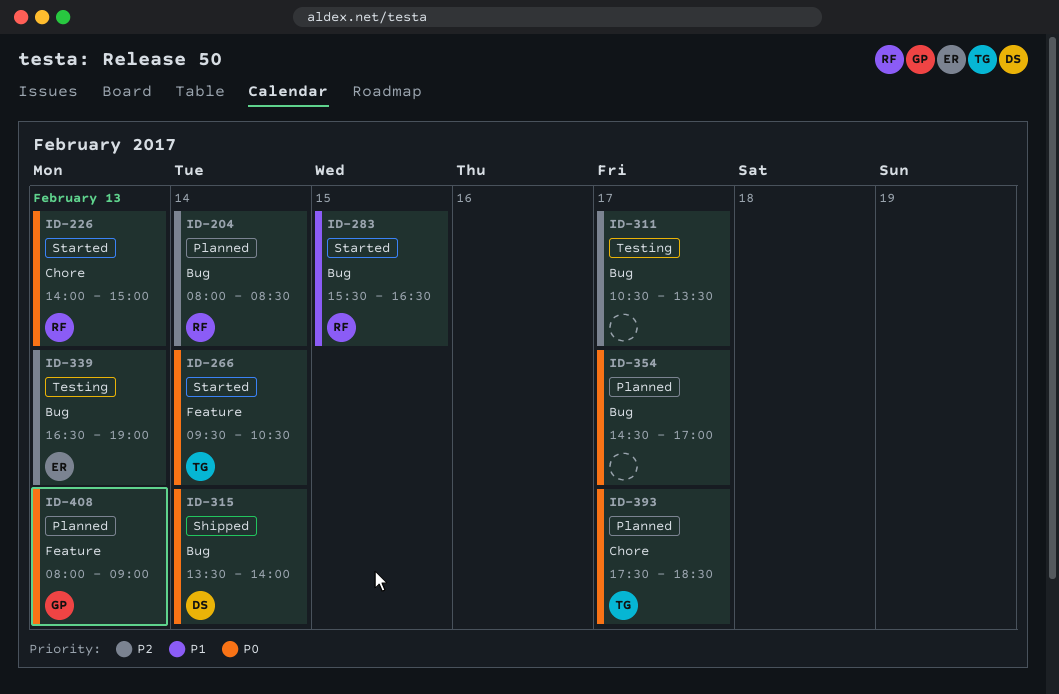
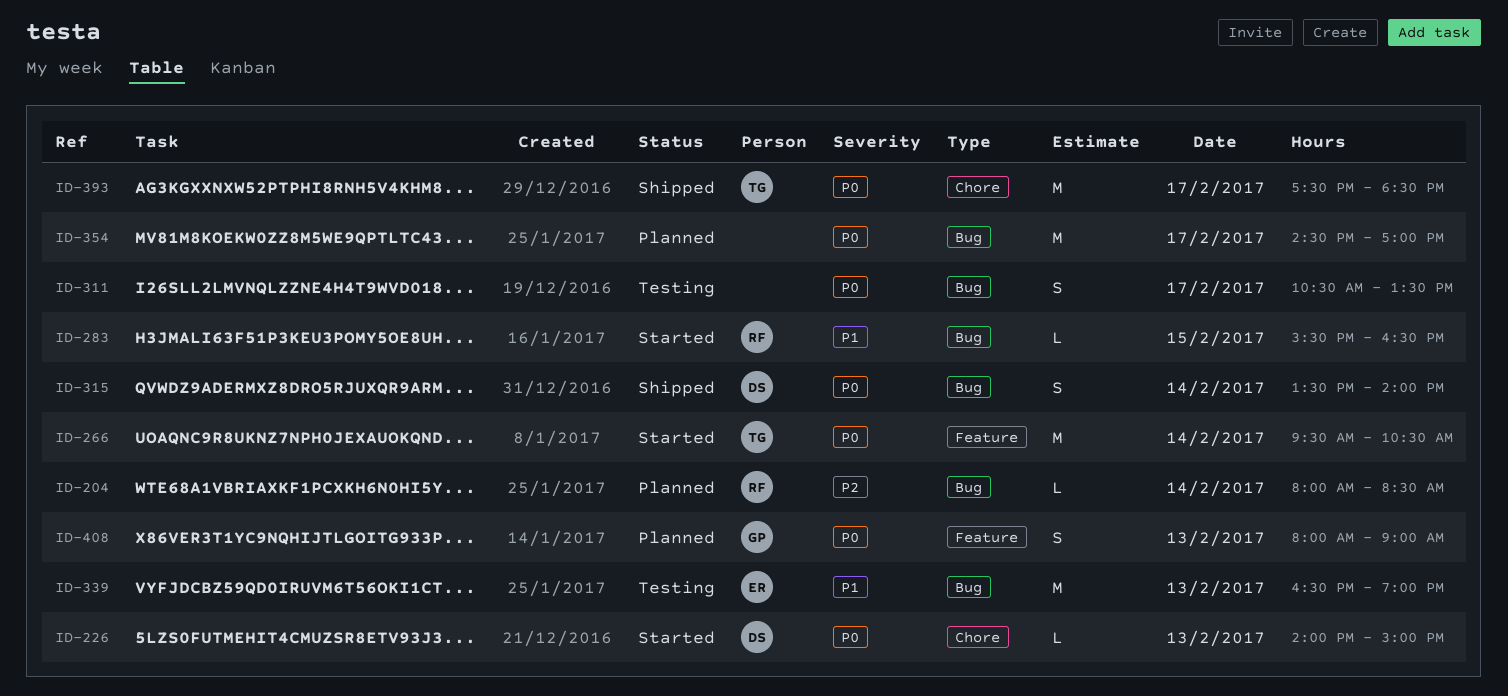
ID-226, owner: RF -> DS
ID-311, priority: P2 -> P0
ID-339, priority: P2 -> P1
ID-393, status: Planned -> Shipped

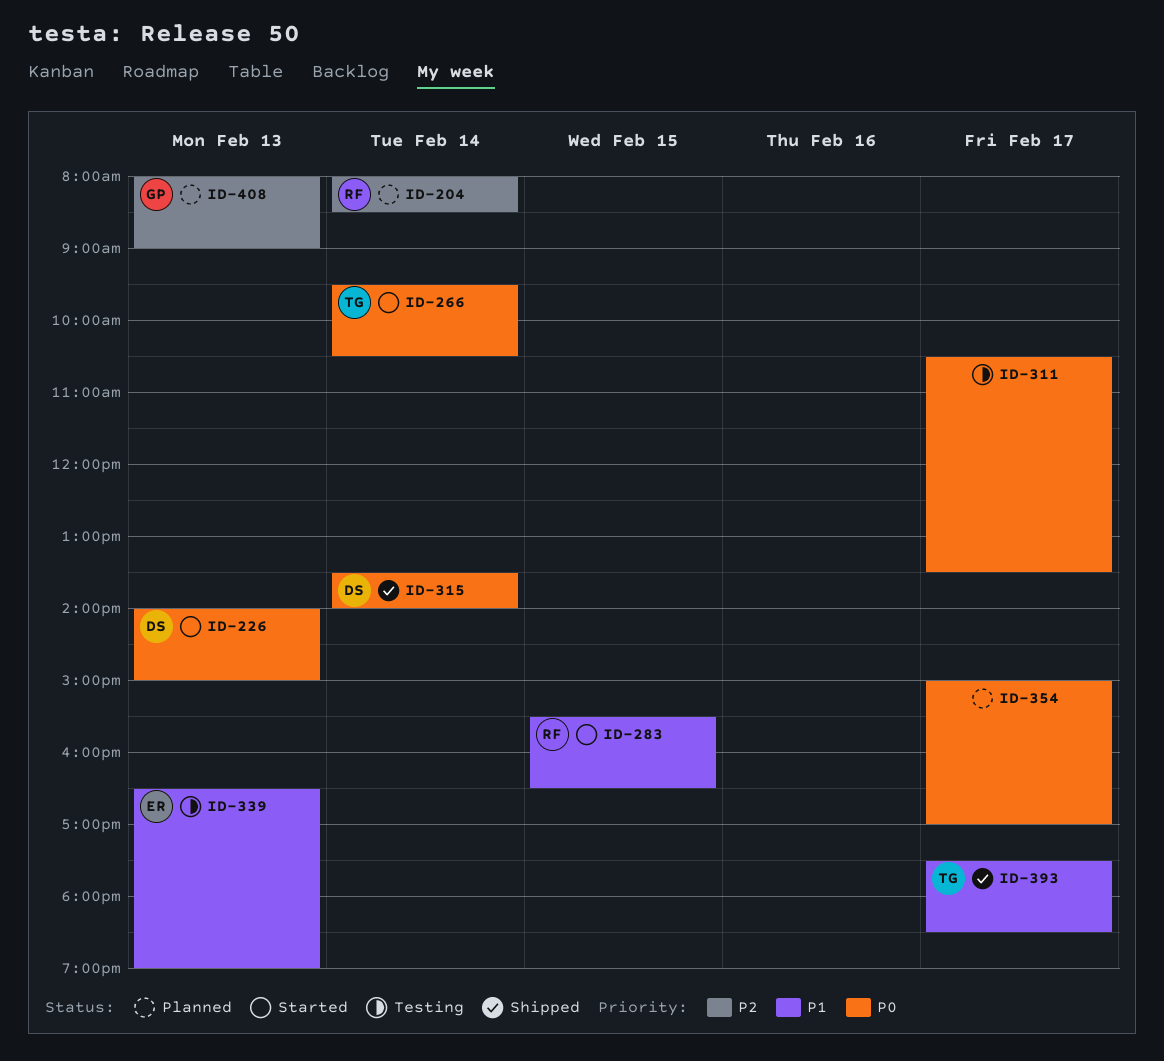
ID-354, begins: 14:30 -> 15:00
ID-393, priority: P0 -> P1
ID-408, priority: P0 -> P2

